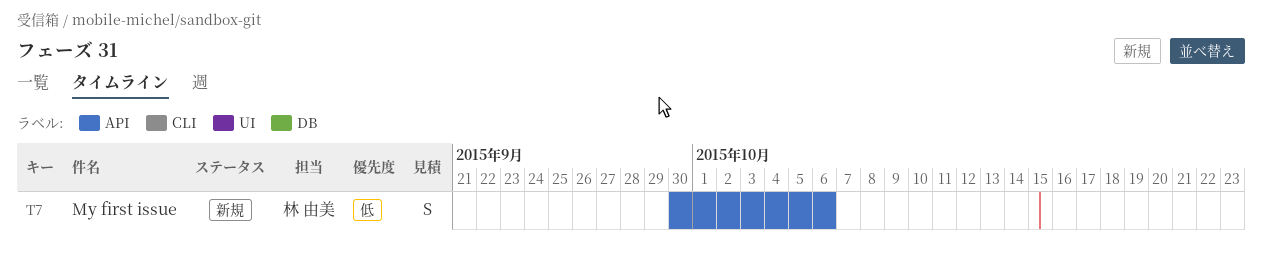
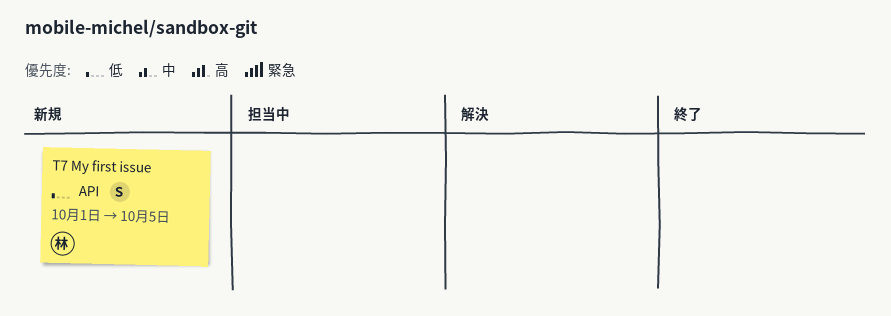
T7, start: Sep 30 -> Oct 1
T7, due: Oct 6 -> Oct 5

